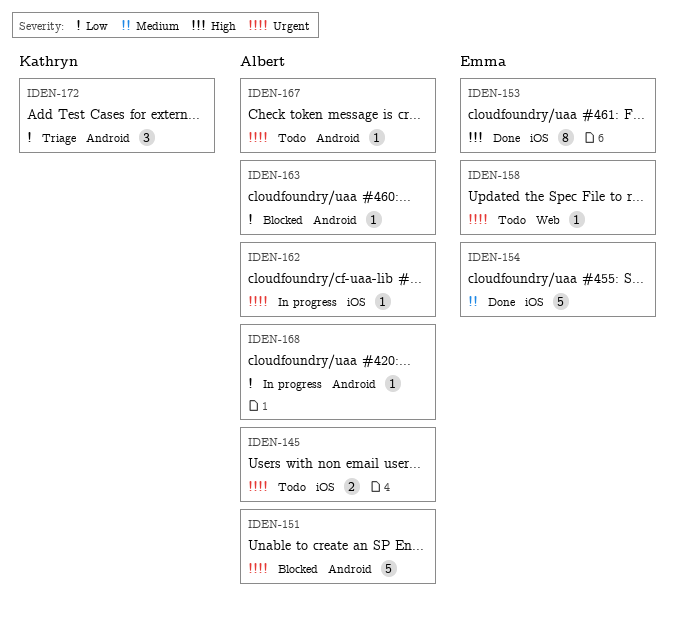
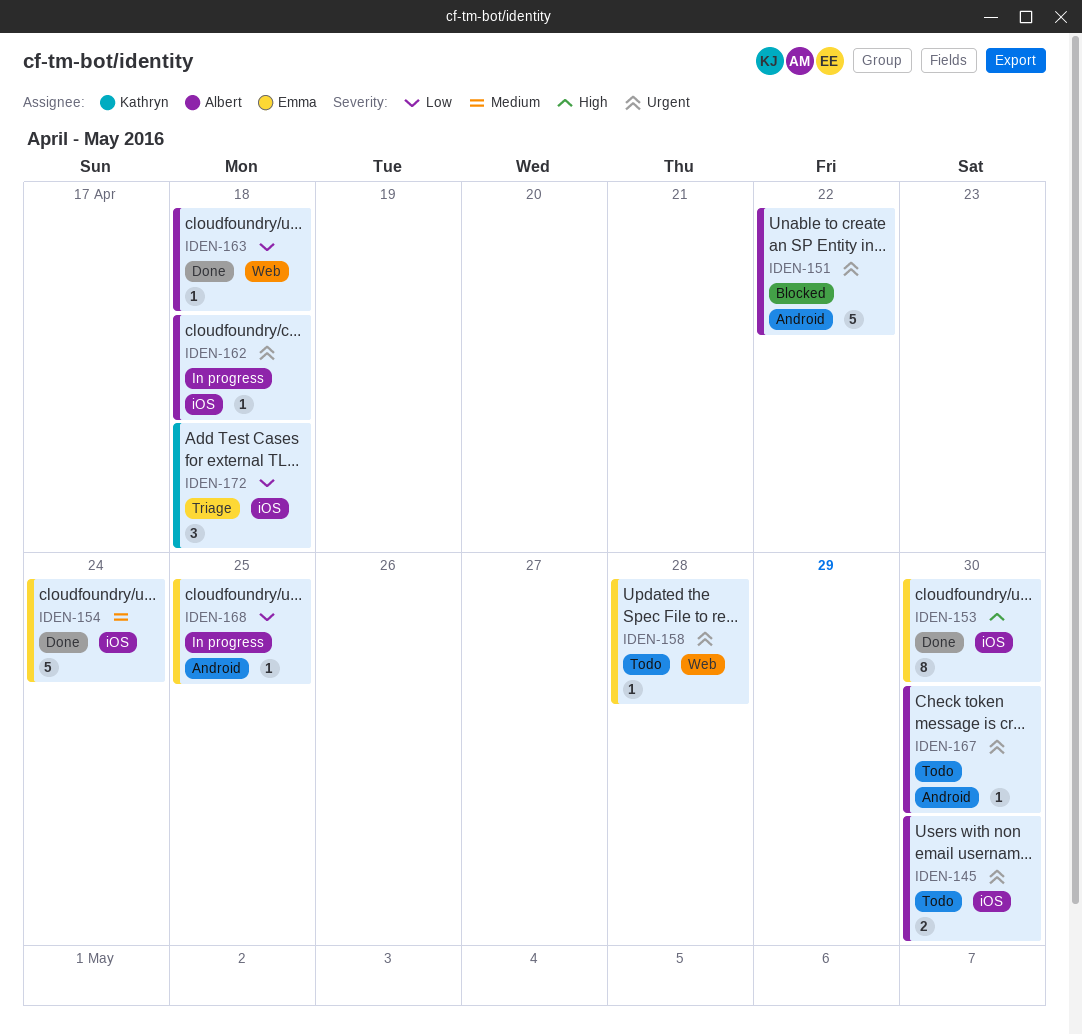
IDEN-163, status: Blocked -> Done
IDEN-163, label: Android -> Web
IDEN-168, owner: Albert -> Emma
IDEN-172, label: Android -> iOS

